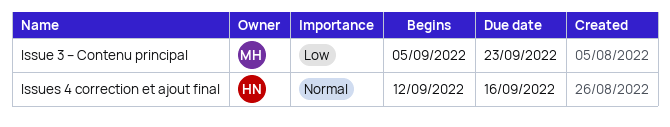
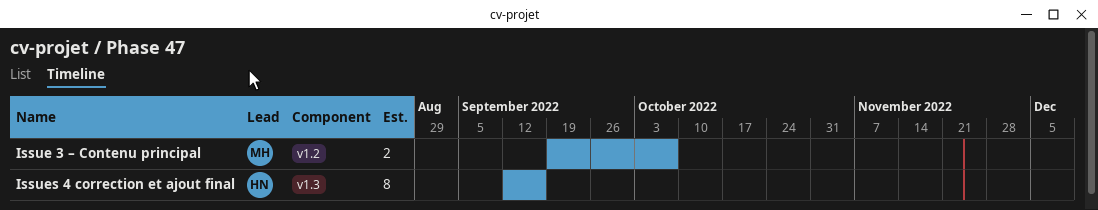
Issue 3 – Contenu principal, start: Sep 5 -> Sep 19
Issue 3 – Contenu principal, due: Sep 23 -> Oct 7

